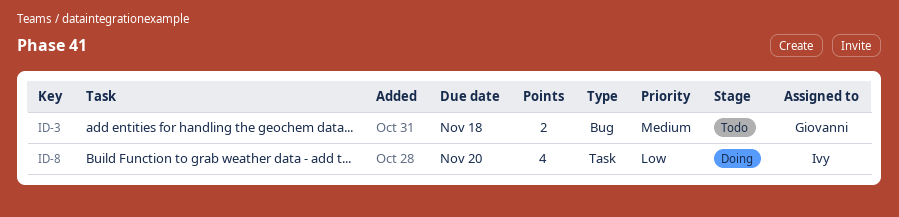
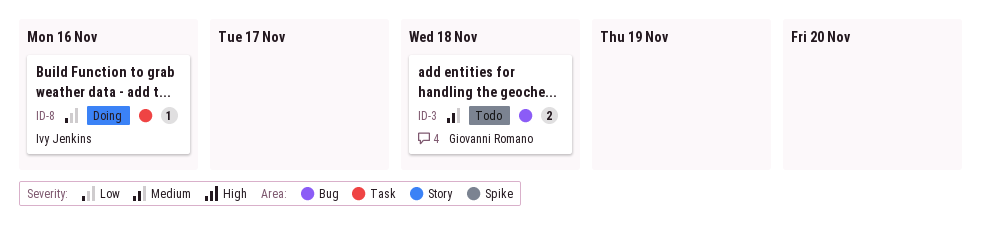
ID-8, estimate: 4 -> 1
ID-8, due: Nov 20 -> Nov 16

